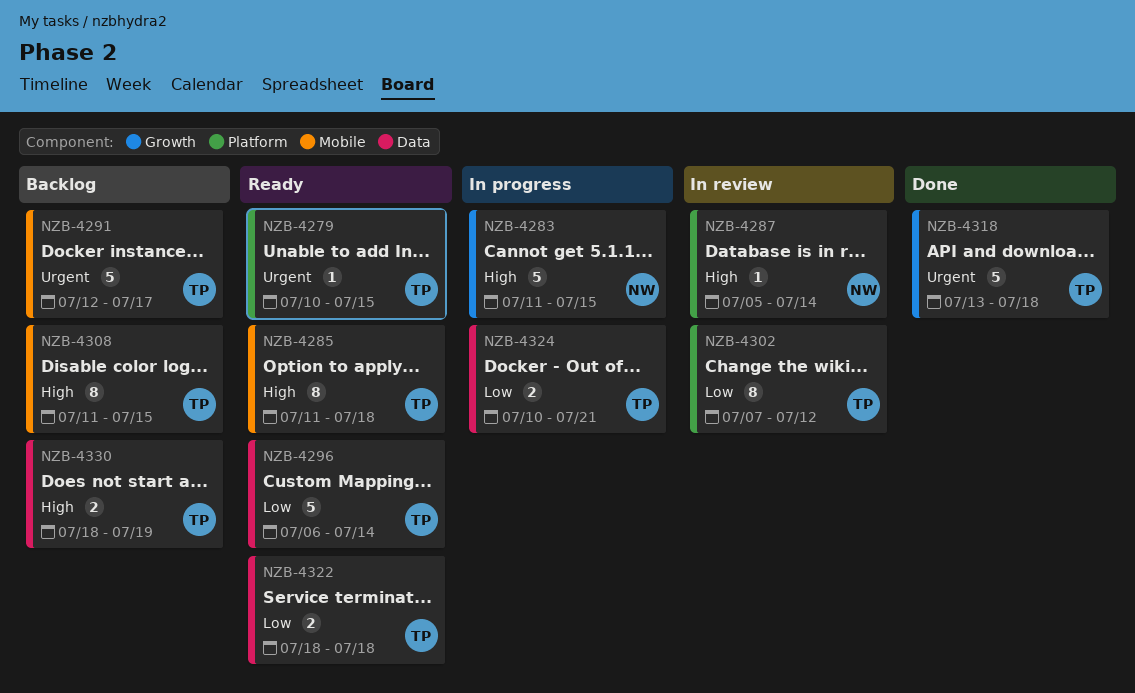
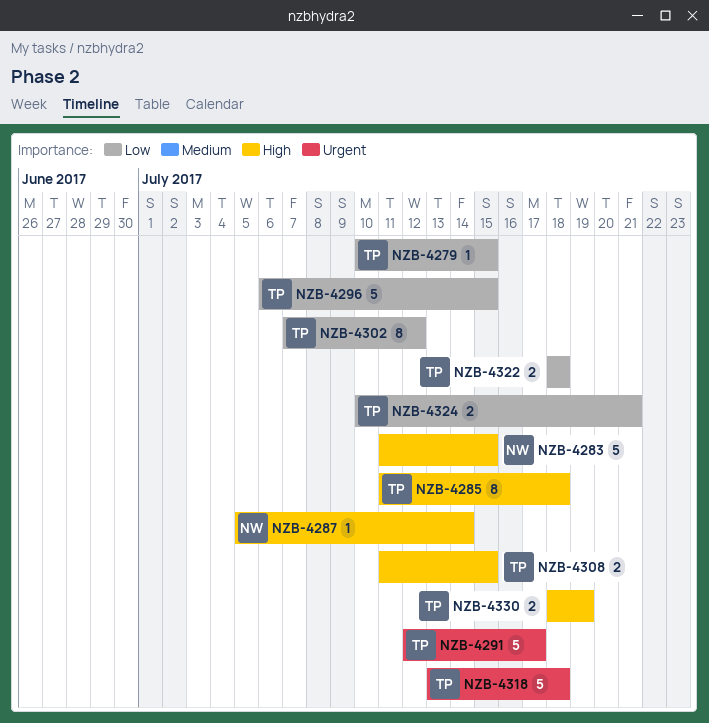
NZB-4279, priority: Urgent -> Low
NZB-4296, due: Jul 14 -> Jul 15
NZB-4308, estimate: 8 -> 2

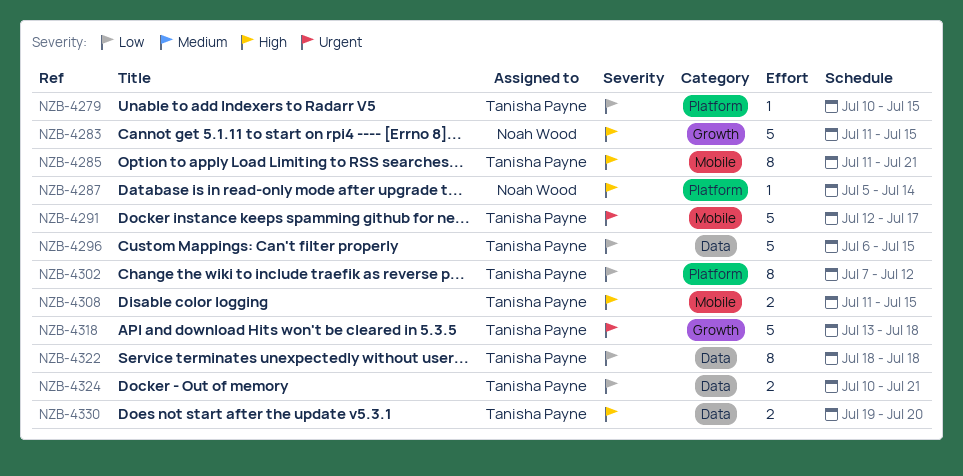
NZB-4285, due: Jul 18 -> Jul 21
NZB-4322, estimate: 2 -> 8
NZB-4330, start: Jul 18 -> Jul 19
NZB-4330, due: Jul 19 -> Jul 20

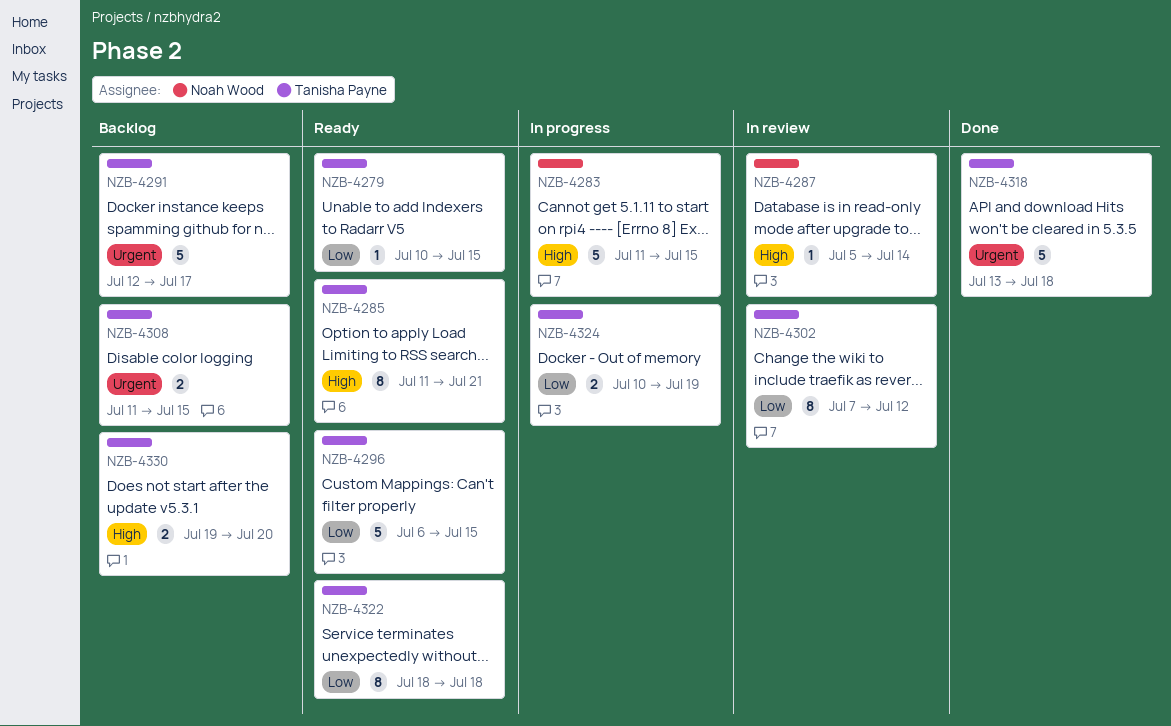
NZB-4308, priority: High -> Urgent
NZB-4324, due: Jul 21 -> Jul 19

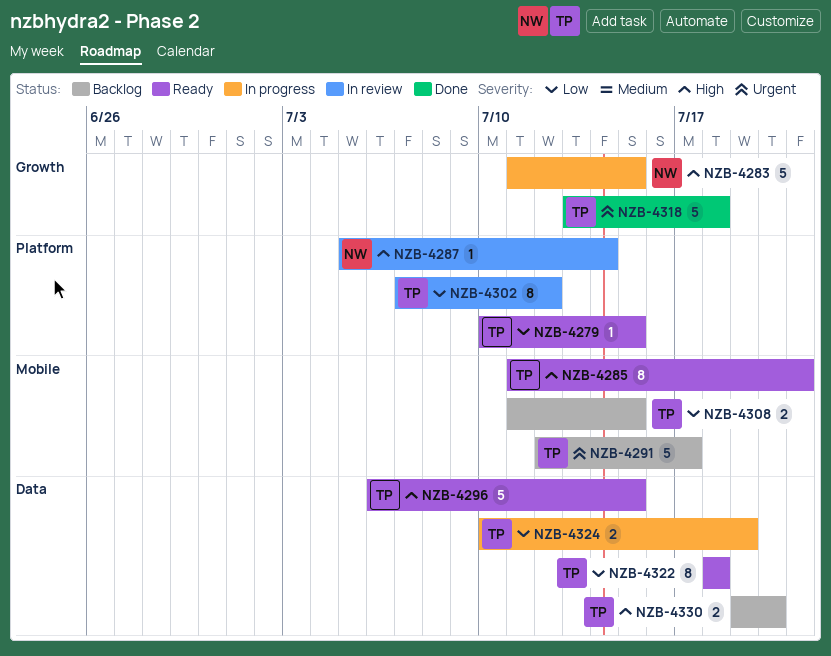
NZB-4296, priority: Low -> High
NZB-4308, priority: Urgent -> Low

